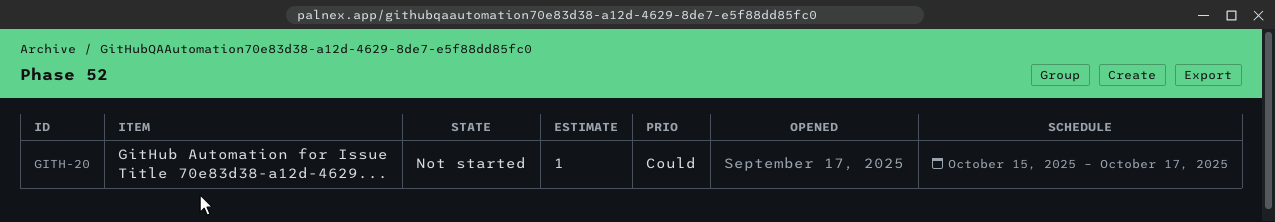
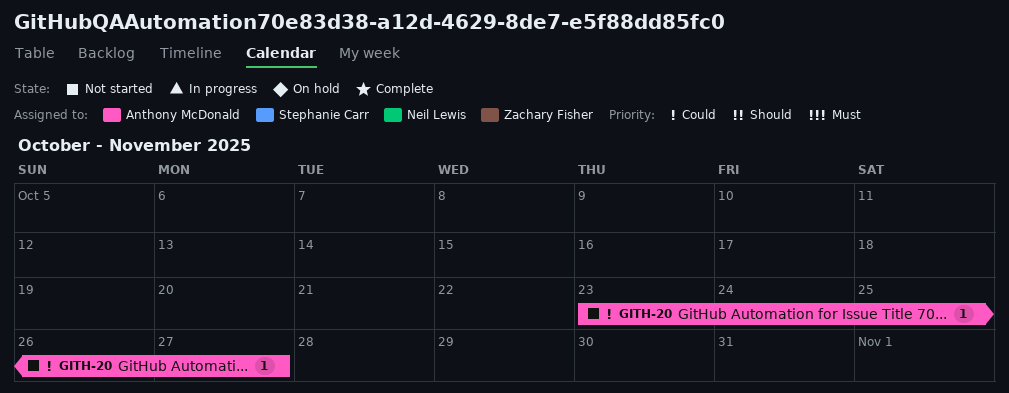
GITH-20, start: Oct 15 -> Oct 23
GITH-20, due: Oct 17 -> Oct 27

